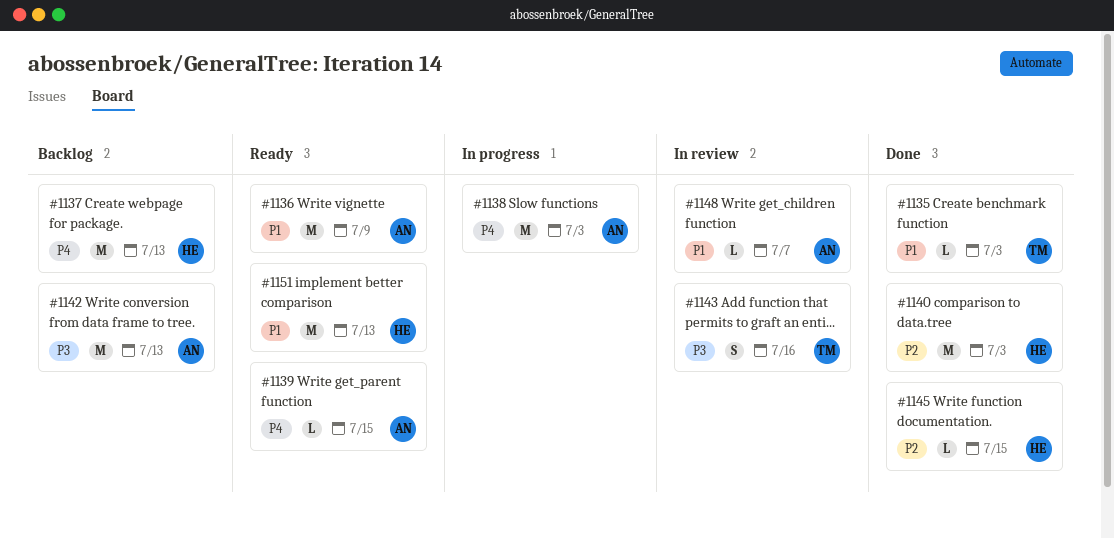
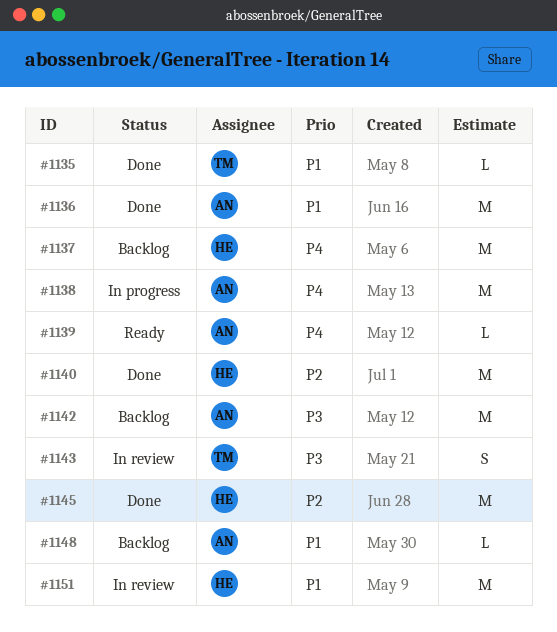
#1136, status: Ready -> Done
#1145, estimate: L -> M
#1148, status: In review -> Backlog
#1151, status: Ready -> In review

